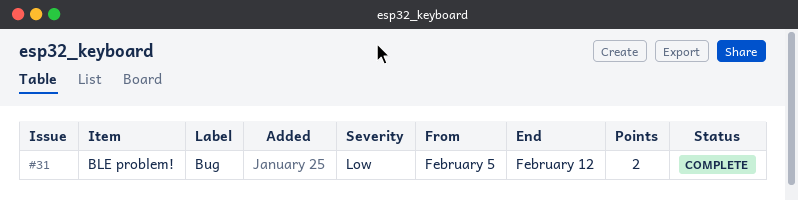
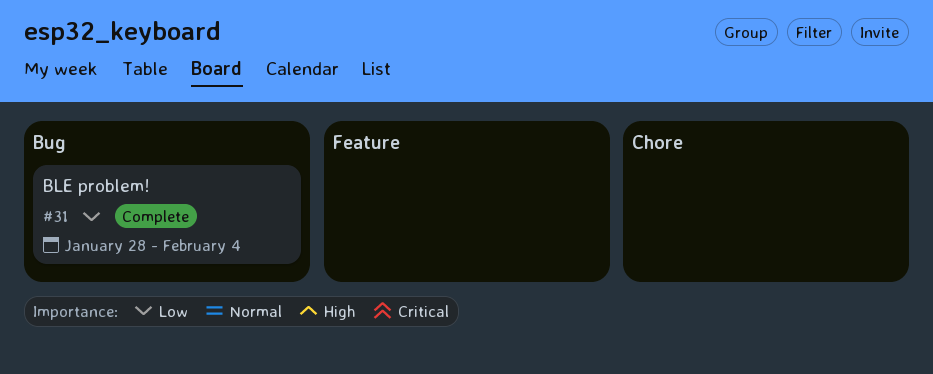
#31, start: Feb 5 -> Jan 28
#31, due: Feb 12 -> Feb 4

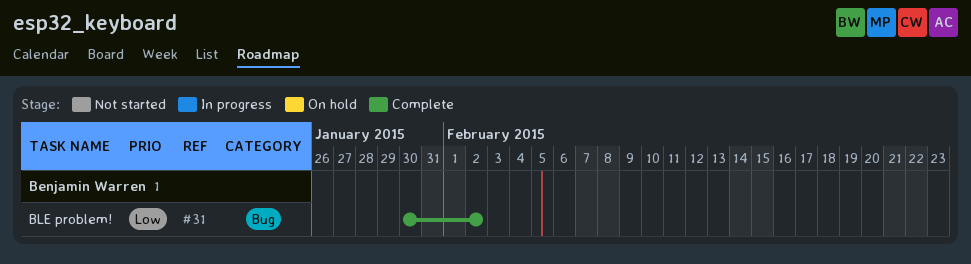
#31, start: Jan 28 -> Jan 30
#31, due: Feb 4 -> Feb 2

